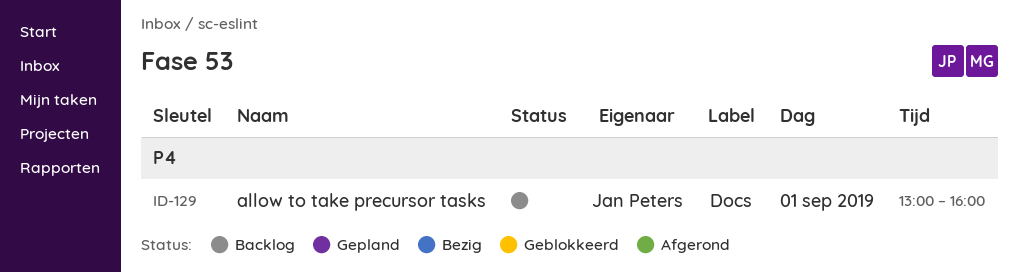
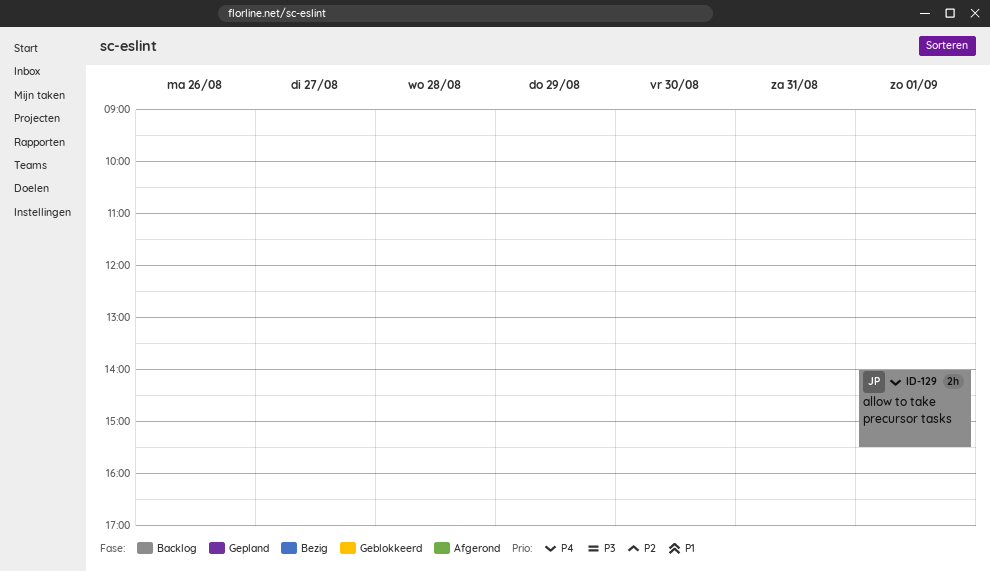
ID-129, begins: 13:00 -> 14:00
ID-129, ends: 16:00 -> 15:30

